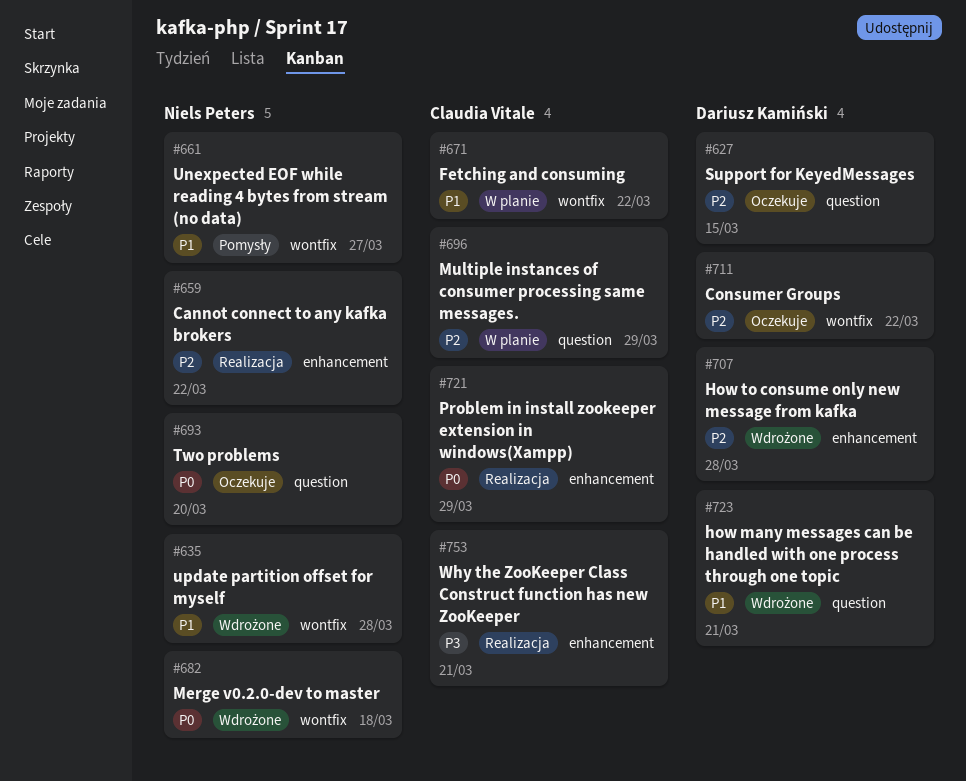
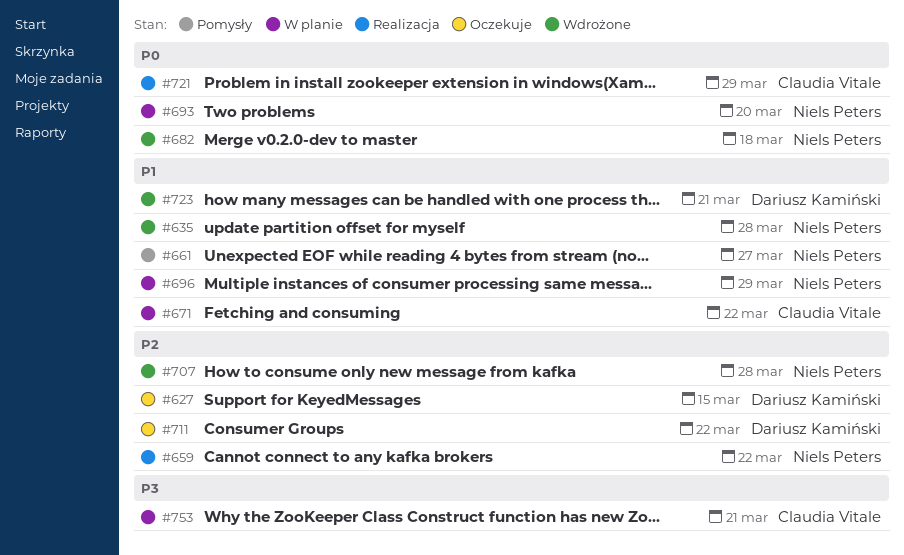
#693, status: Oczekuje -> W planie
#696, owner: Claudia Vitale -> Niels Peters
#696, priority: P2 -> P1
#707, owner: Dariusz Kamiński -> Niels Peters
#753, status: Realizacja -> W planie

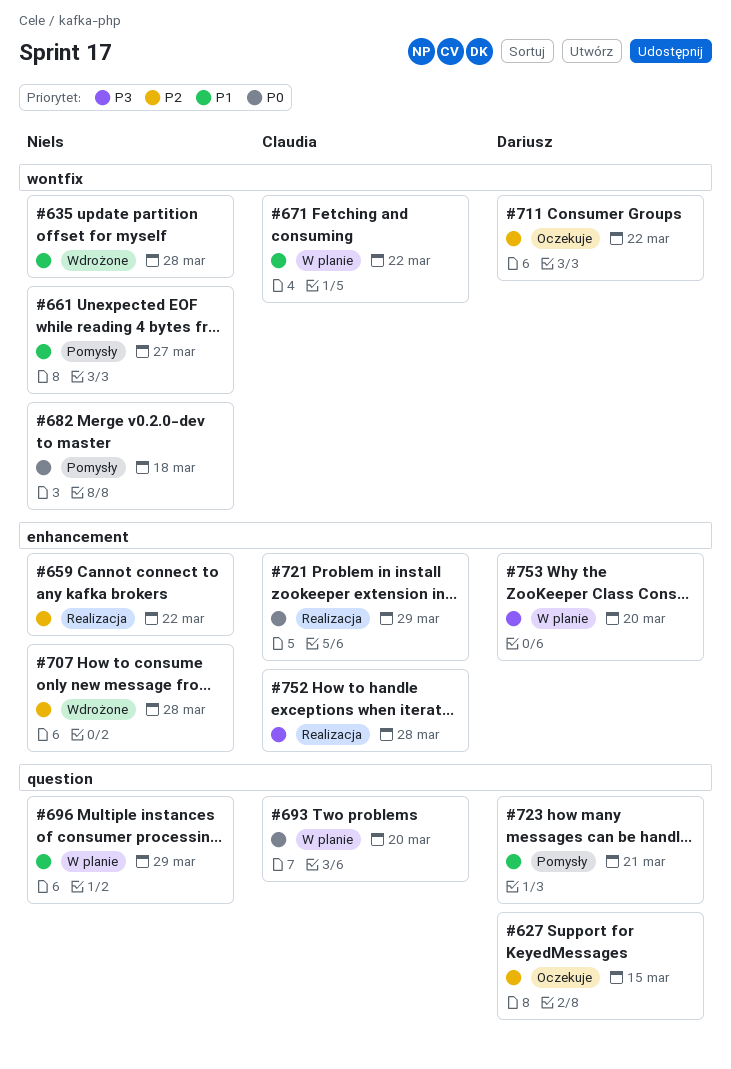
#682, status: Wdrożone -> Pomysły
#693, owner: Niels Peters -> Claudia Vitale
#723, status: Wdrożone -> Pomysły
#752: none -> present
#753, owner: Claudia Vitale -> Dariusz Kamiński
#753, due: Mar 21 -> Mar 20

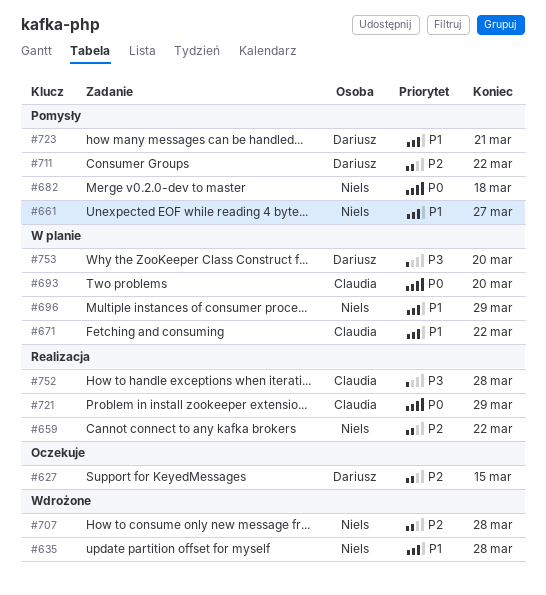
#711, status: Oczekuje -> Pomysły

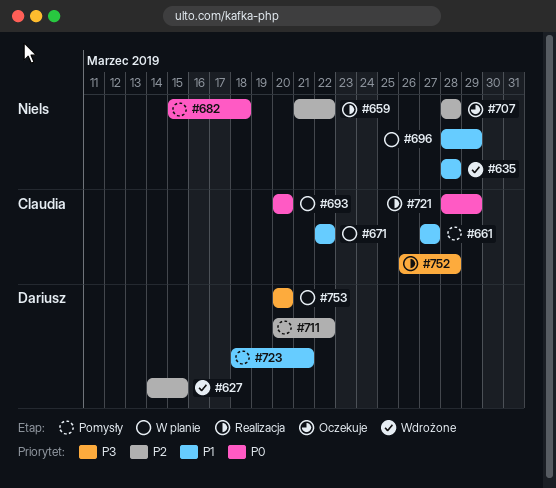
#627, status: Oczekuje -> Wdrożone
#661, owner: Niels -> Claudia
#707, status: Wdrożone -> Oczekuje

